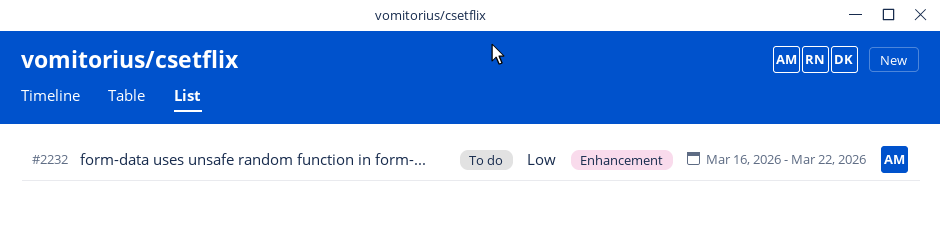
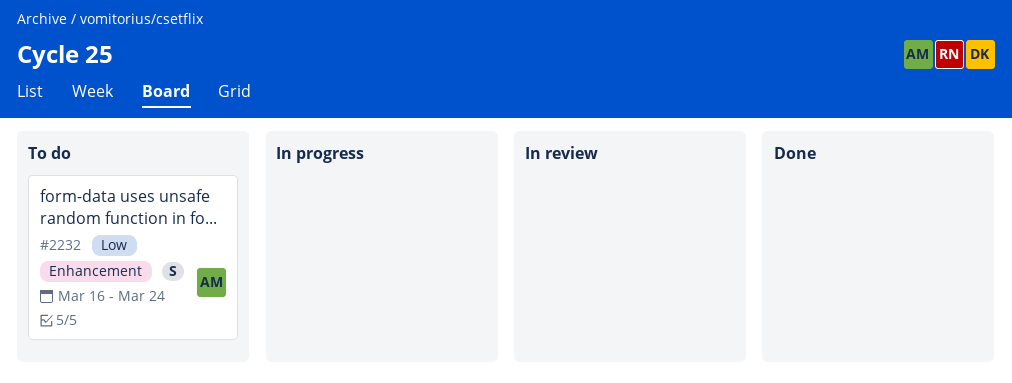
#2232, due: Mar 22 -> Mar 24

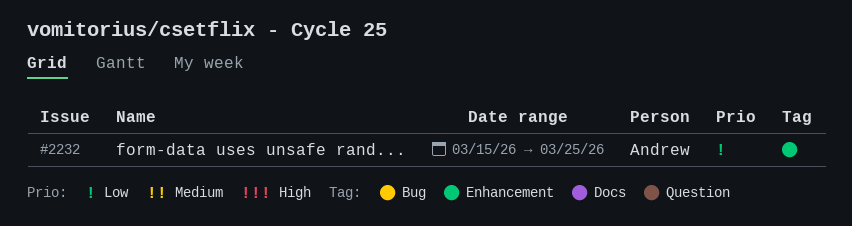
#2232, start: Mar 16 -> Mar 15
#2232, due: Mar 24 -> Mar 25

